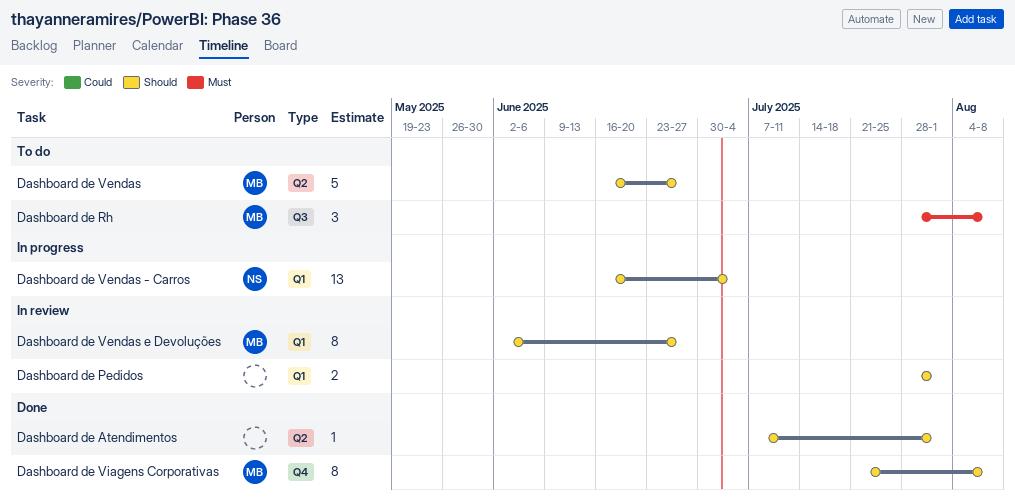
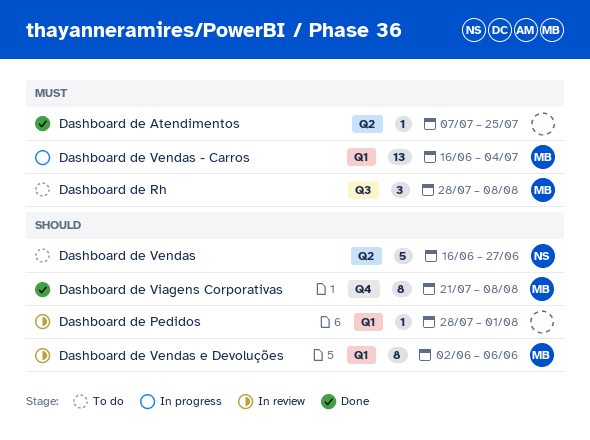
Dashboard de Atendimentos, priority: Should -> Must
Dashboard de Atendimentos, due: Aug 1 -> Jul 25
Dashboard de Pedidos, estimate: 2 -> 1
Dashboard de Vendas, owner: MB -> NS
Dashboard de Vendas - Carros, owner: NS -> MB
Dashboard de Vendas - Carros, priority: Should -> Must
Dashboard de Vendas e Devoluções, due: Jun 27 -> Jun 6

